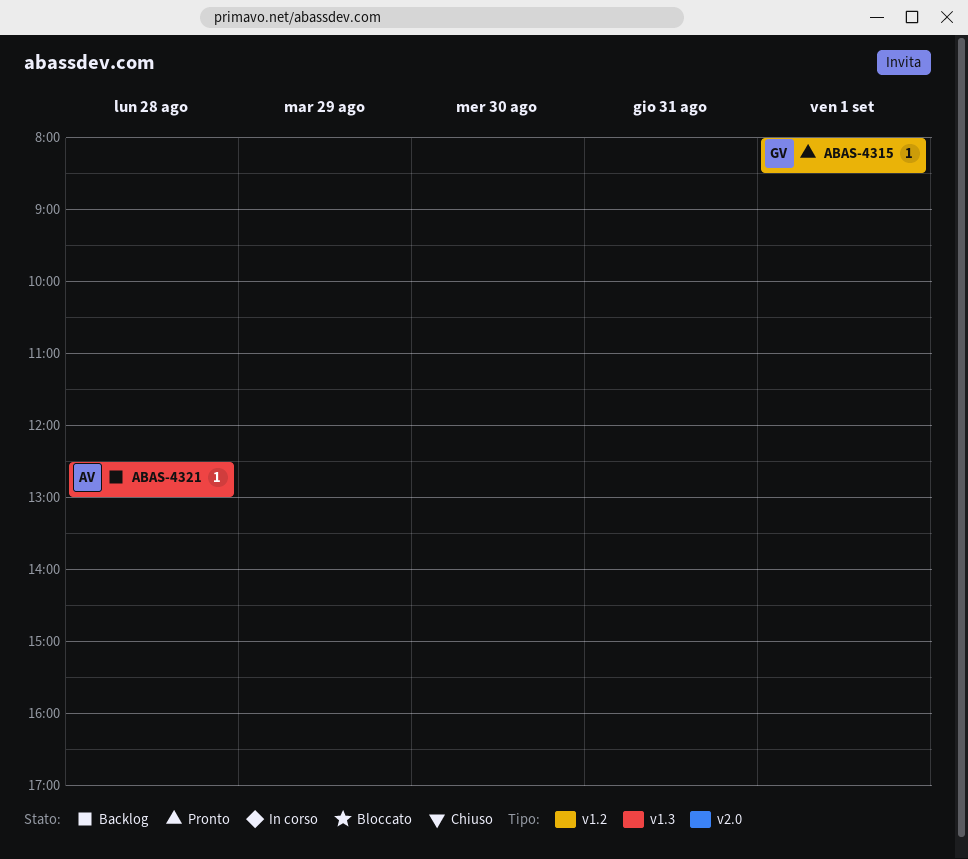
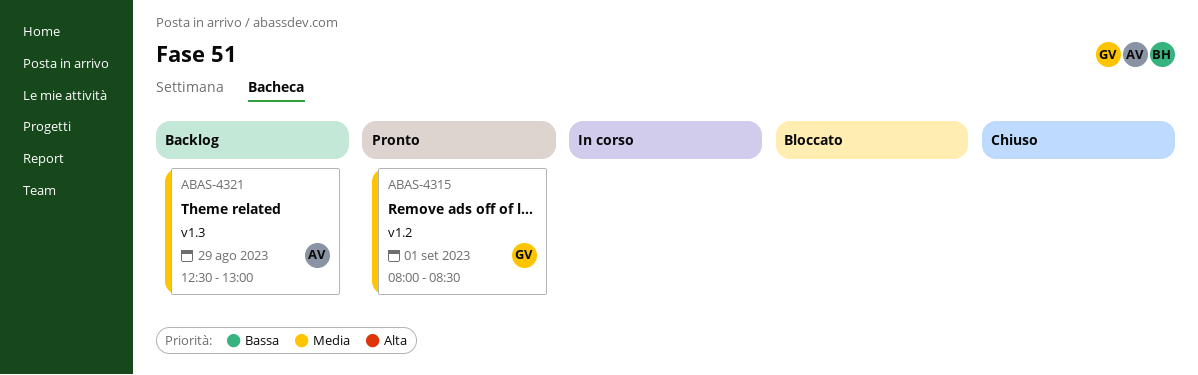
ABAS-4321, day: Aug 28 -> Aug 29

